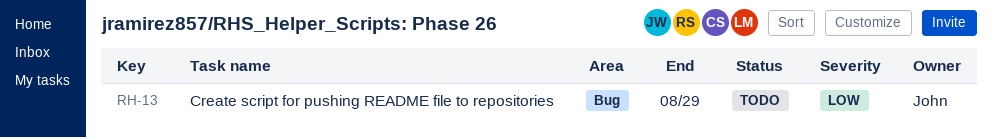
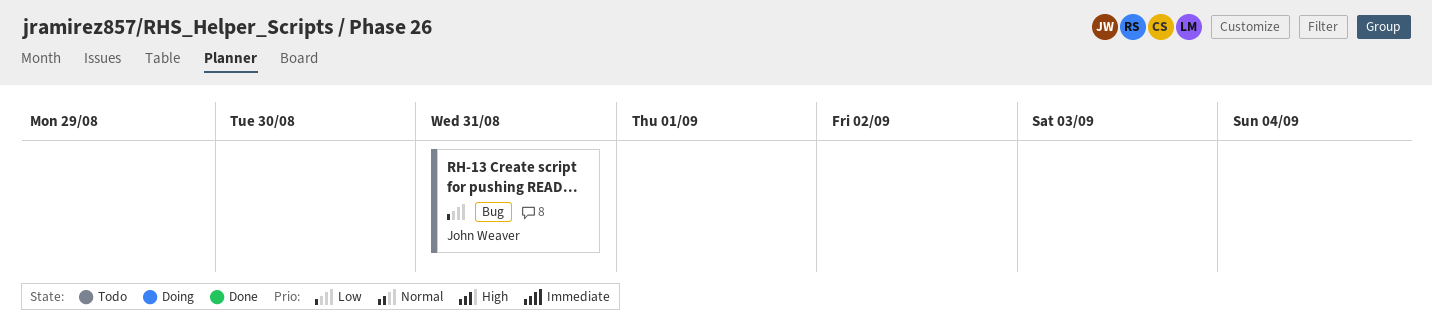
RH-13, due: Aug 29 -> Aug 31

